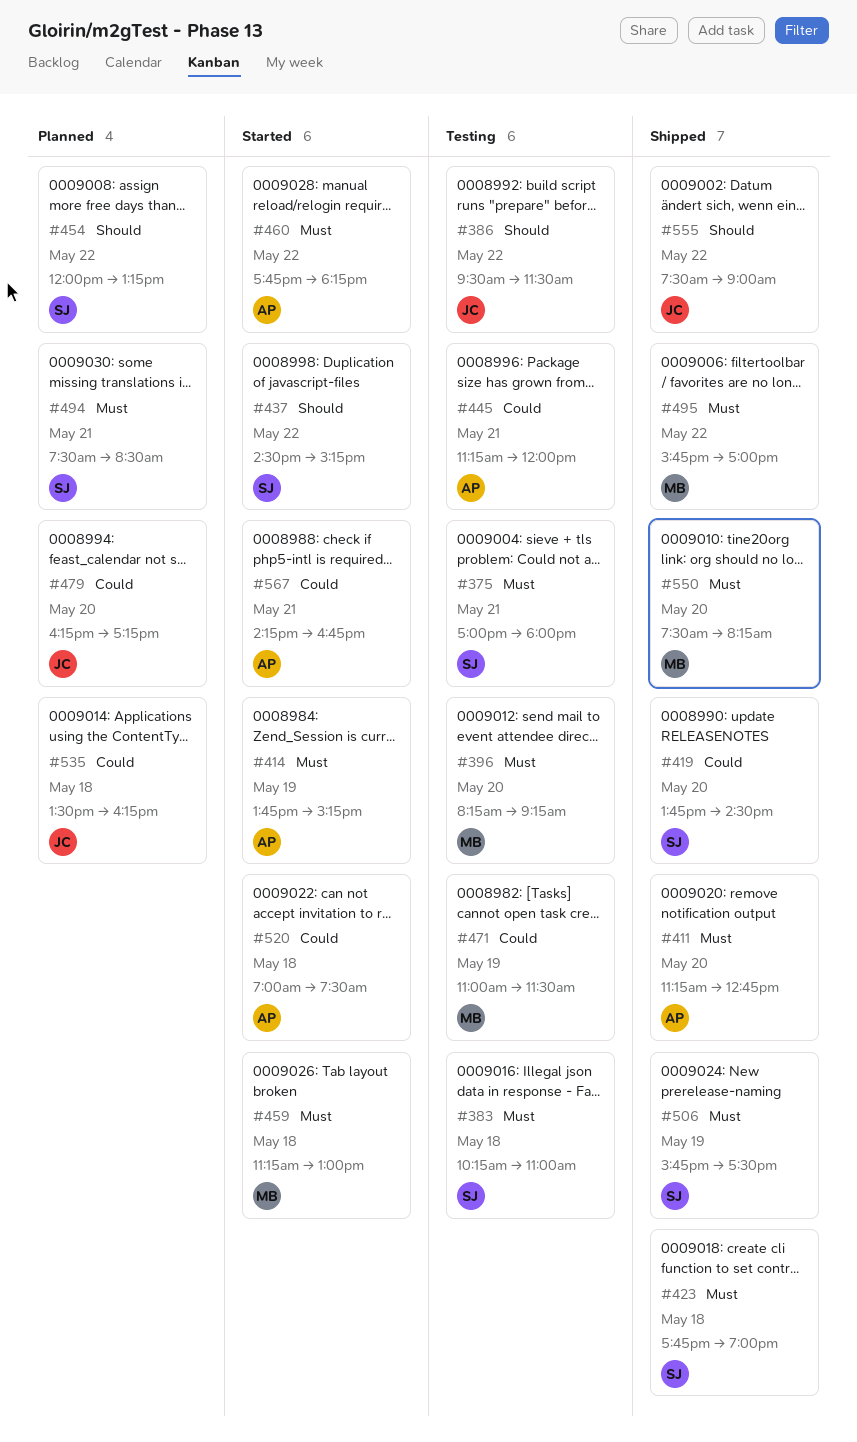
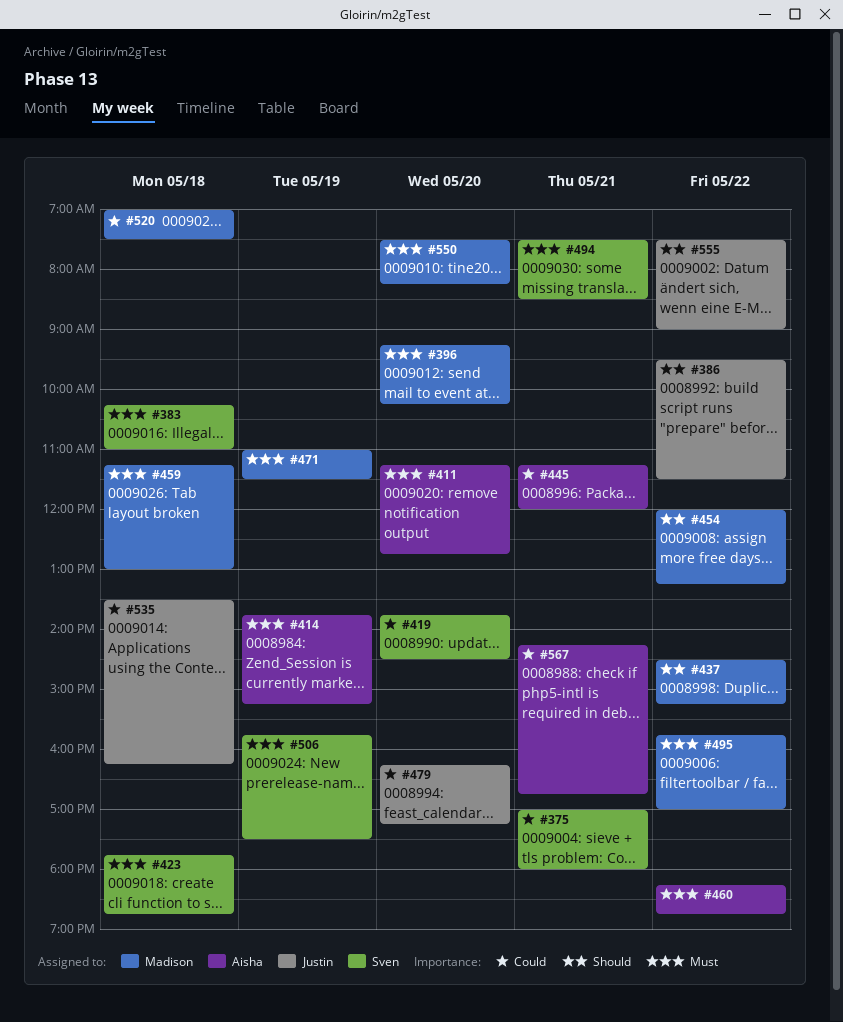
#375, priority: Must -> Could
#396, begins: 08:15 -> 09:15
#396, ends: 09:15 -> 10:15
#423, ends: 19:00 -> 18:45
#437, owner: Sven -> Madison
#454, owner: Sven -> Madison
#460, begins: 17:45 -> 18:15
#460, ends: 18:15 -> 18:45
#471, priority: Could -> Must
#520, owner: Aisha -> Madison

